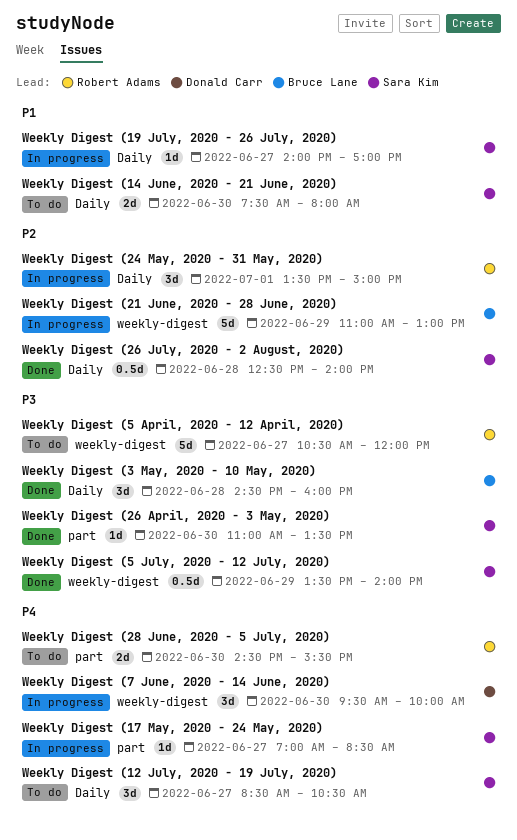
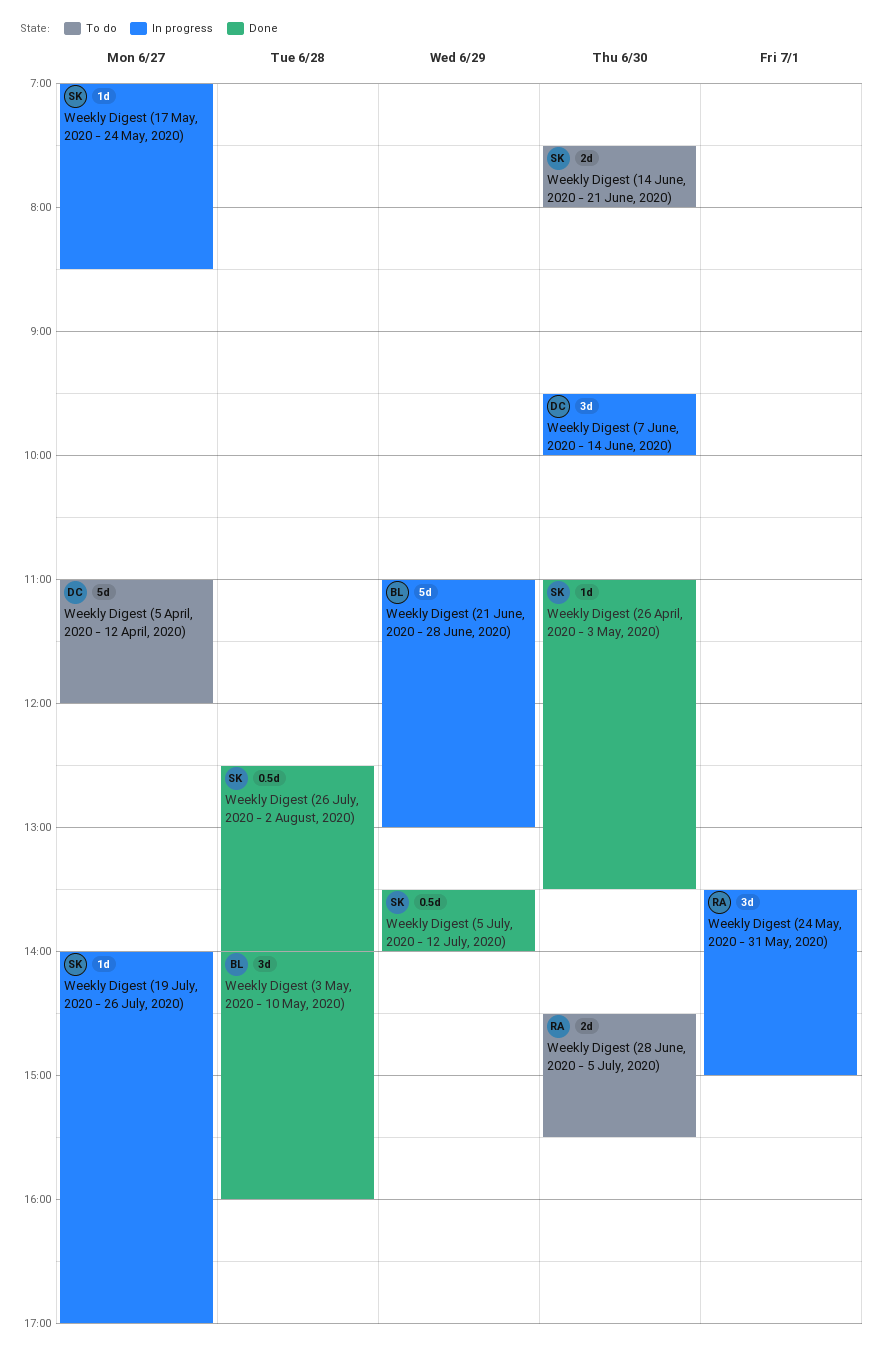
Weekly Digest (12 July, 2020 - 19 July, 2020): present -> none
Weekly Digest (3 May, 2020 - 10 May, 2020), begins: 14:30 -> 14:00
Weekly Digest (5 April, 2020 - 12 April, 2020), owner: Robert Adams -> Donald Carr
Weekly Digest (5 April, 2020 - 12 April, 2020), begins: 10:30 -> 11:00

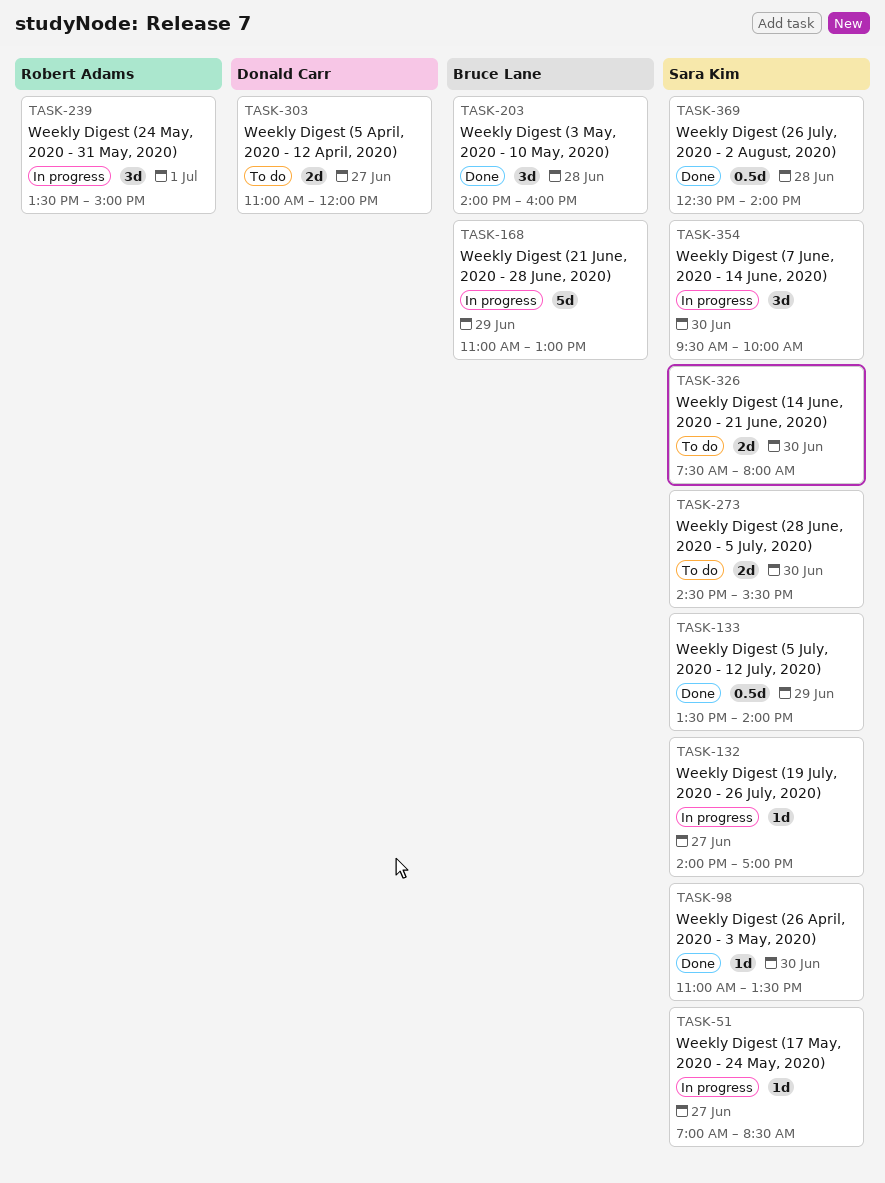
Weekly Digest (28 June, 2020 - 5 July, 2020), owner: Robert Adams -> Sara Kim
Weekly Digest (5 April, 2020 - 12 April, 2020), estimate: 5d -> 2d
Weekly Digest (7 June, 2020 - 14 June, 2020), owner: Donald Carr -> Sara Kim

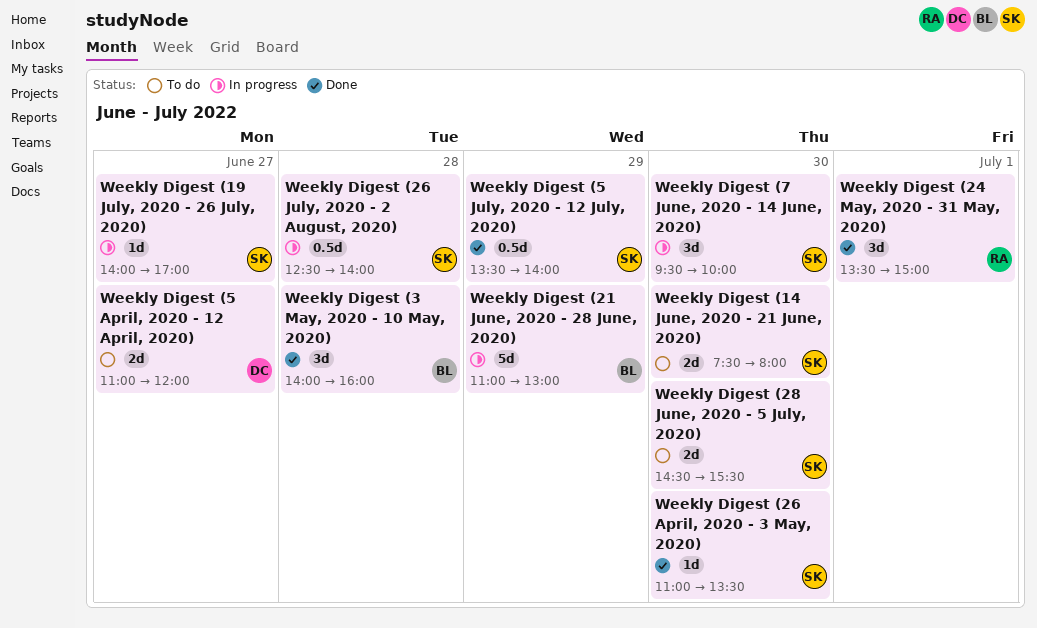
Weekly Digest (17 May, 2020 - 24 May, 2020): present -> none
Weekly Digest (24 May, 2020 - 31 May, 2020), status: In progress -> Done
Weekly Digest (26 July, 2020 - 2 August, 2020), status: Done -> In progress

